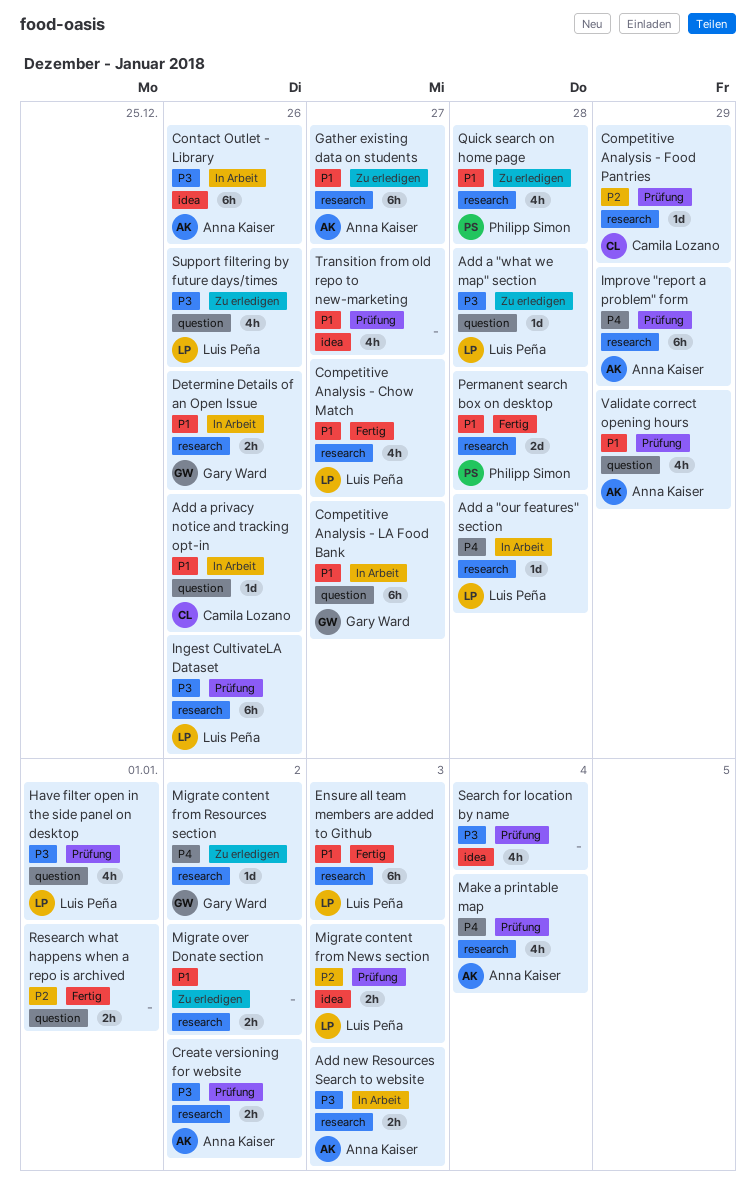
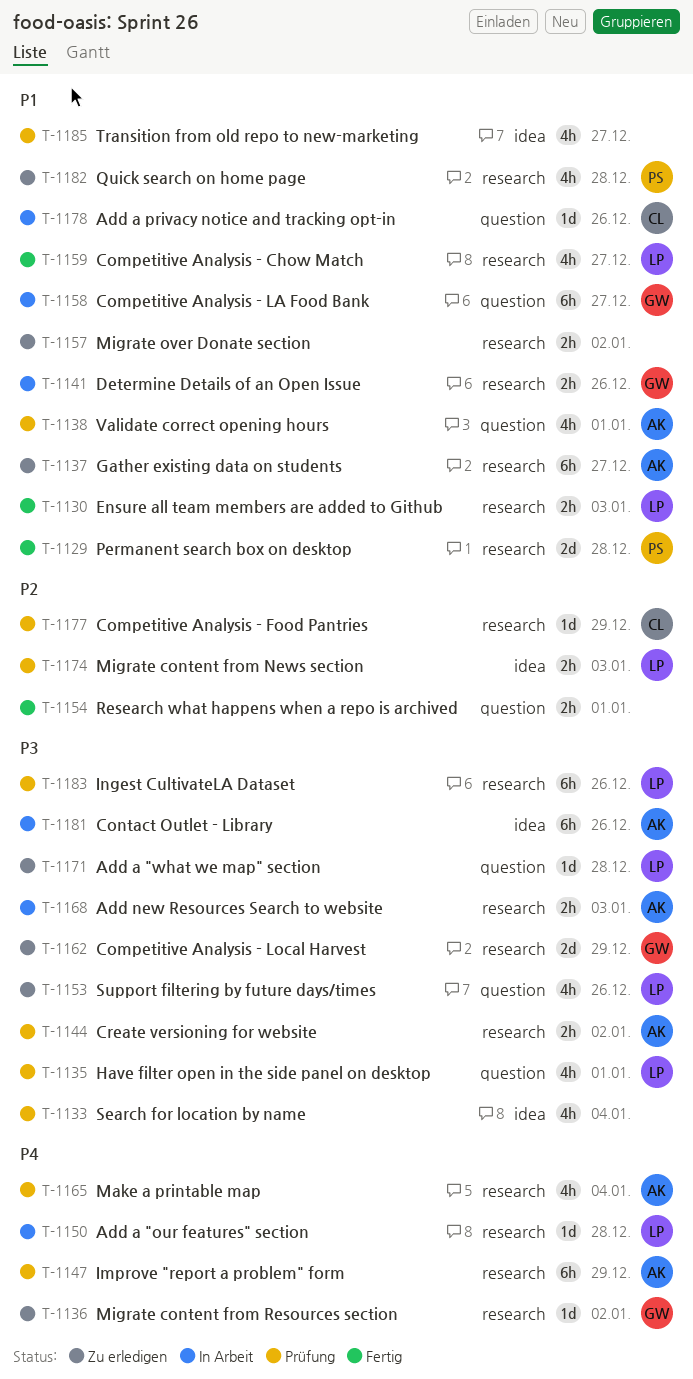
Competitive Analysis - Local Harvest: none -> present
Ensure all team members are added to Github, estimate: 6h -> 2h
Validate correct opening hours, due: Dec 29 -> Jan 1

